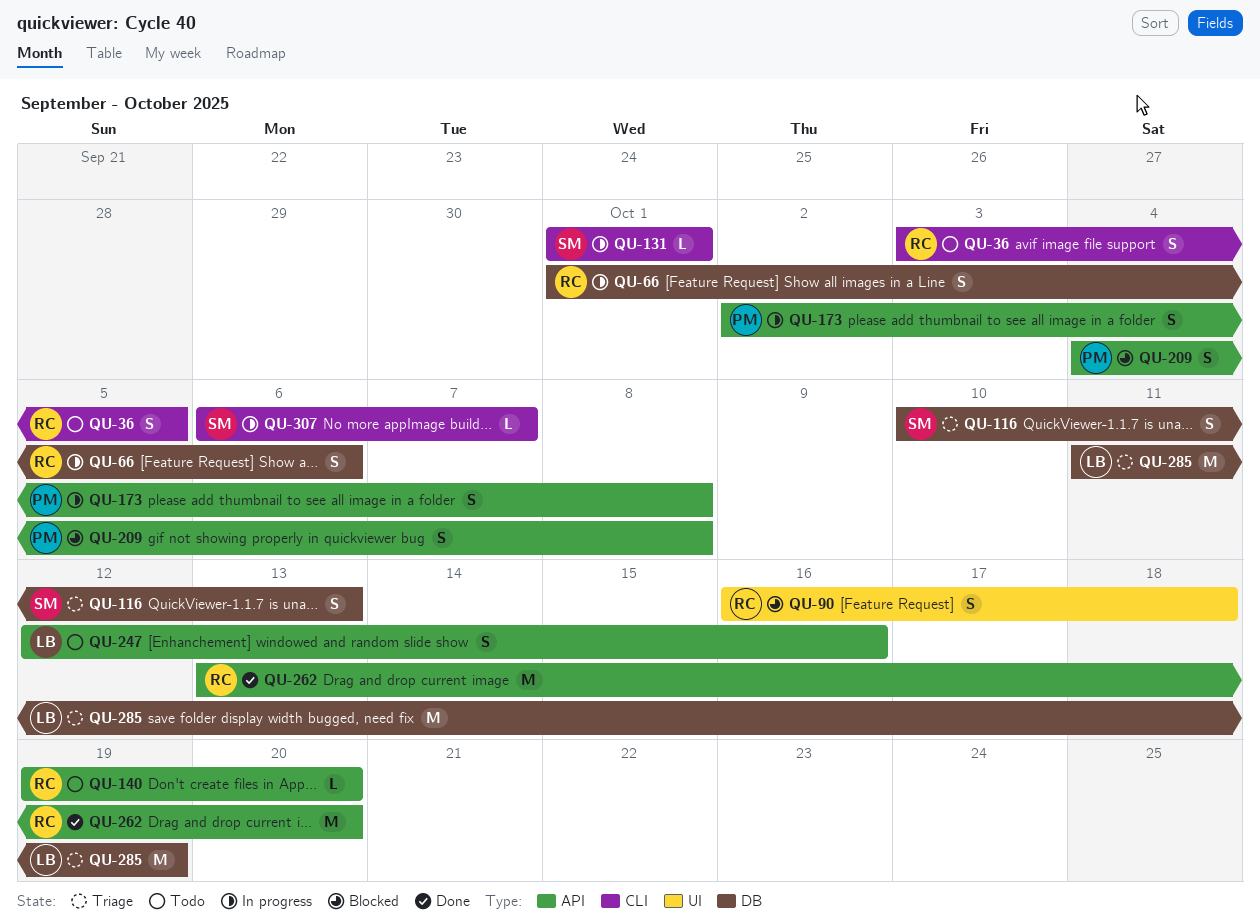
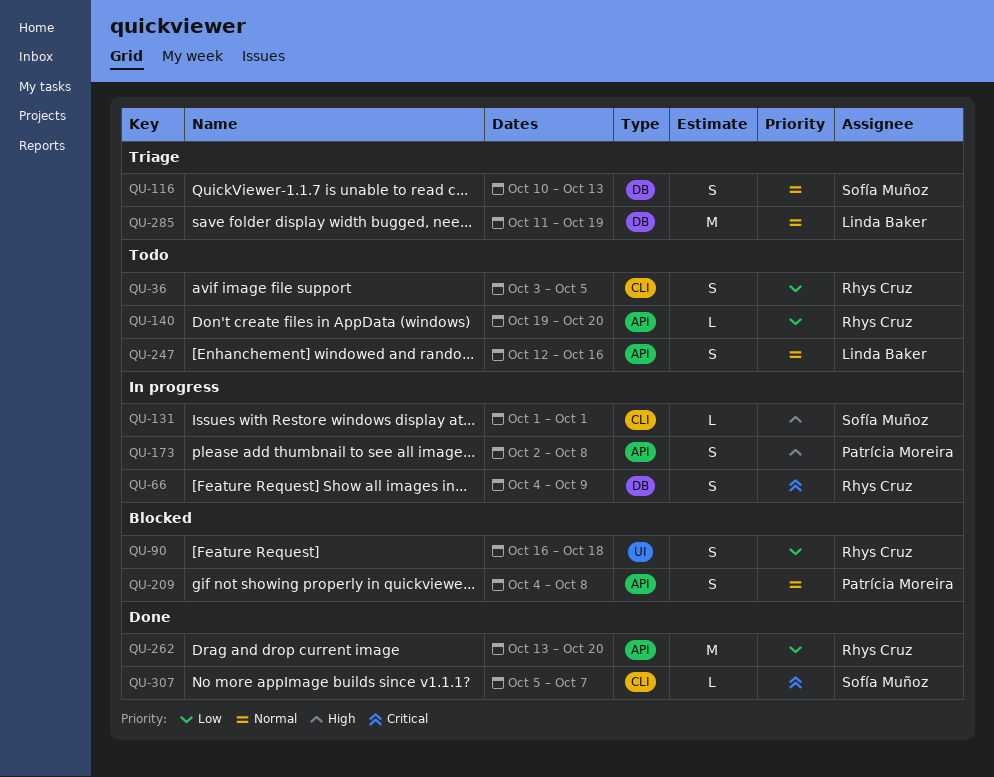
QU-66, start: Oct 1 -> Oct 4
QU-66, due: Oct 6 -> Oct 9
QU-307, status: In progress -> Done
QU-307, start: Oct 6 -> Oct 5

